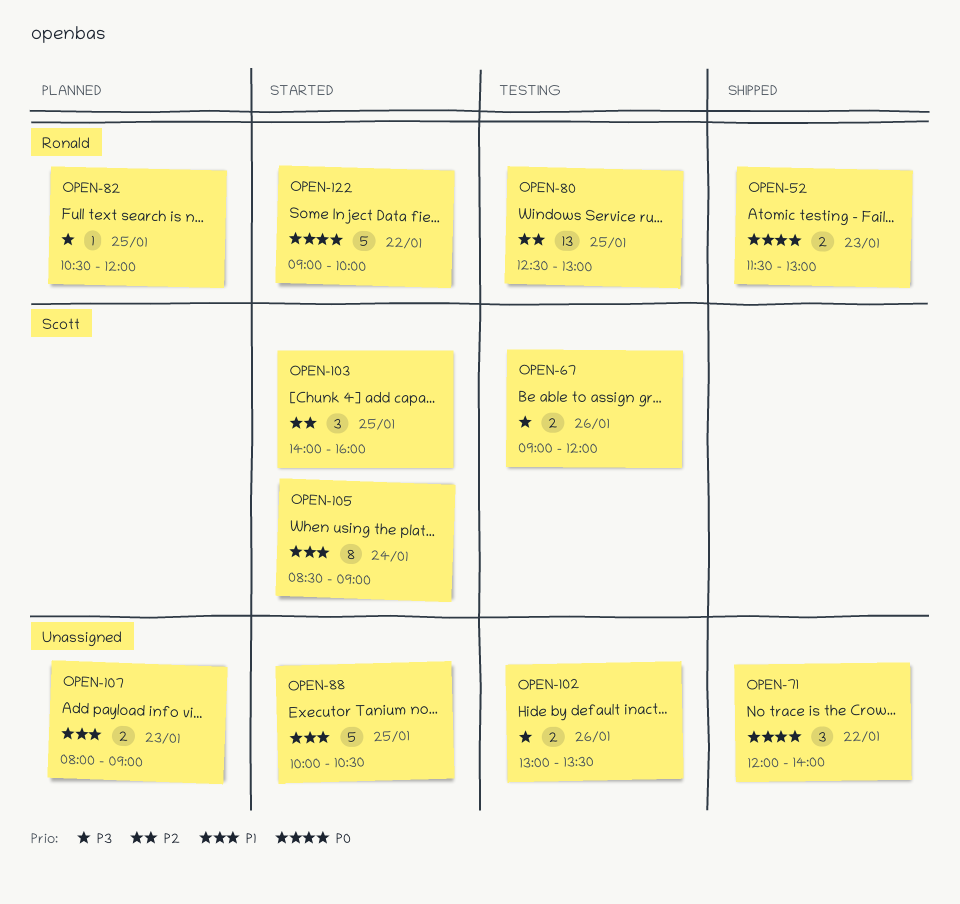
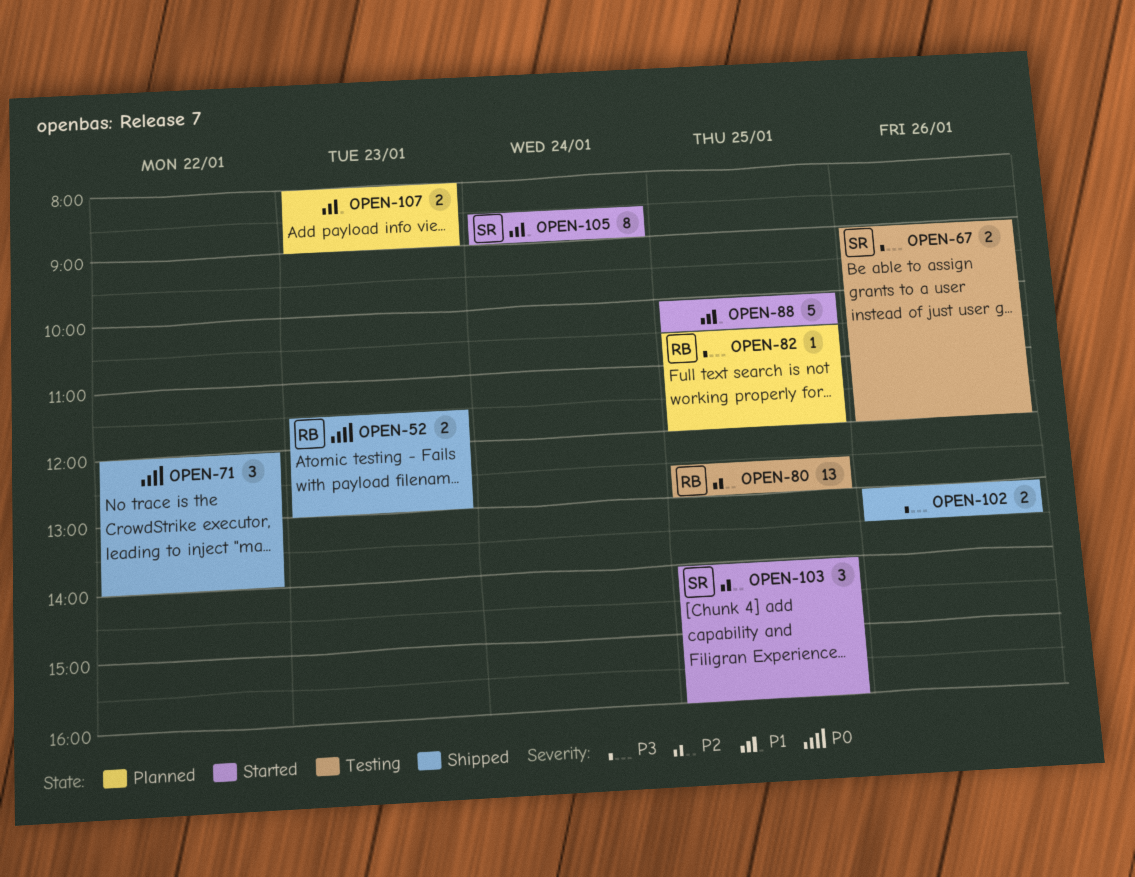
OPEN-102, status: Testing -> Shipped
OPEN-122: present -> none

